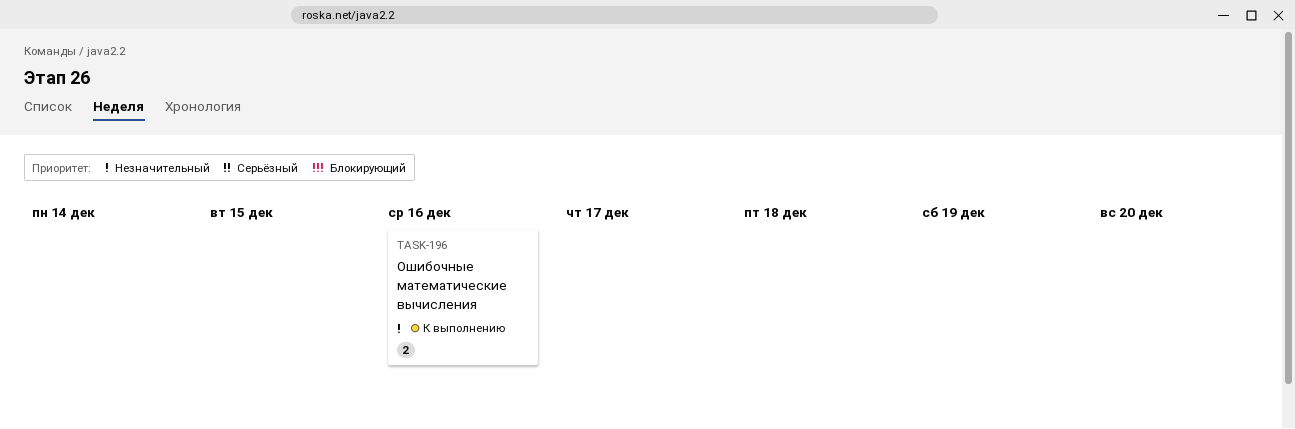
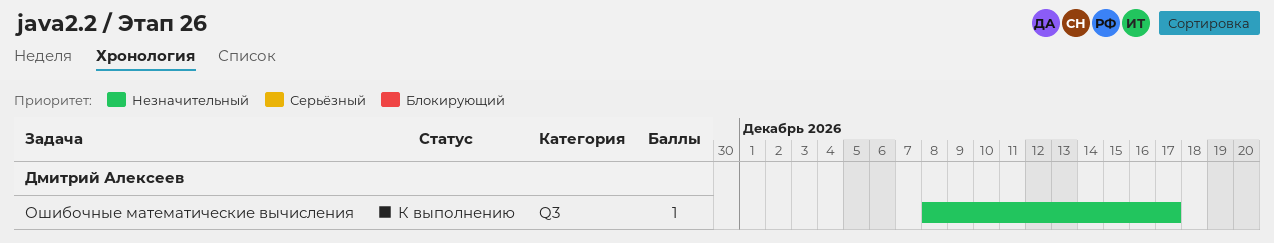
Ошибочные математические вычисления, estimate: 2 -> 1
Ошибочные математические вычисления, due: Dec 16 -> Dec 17

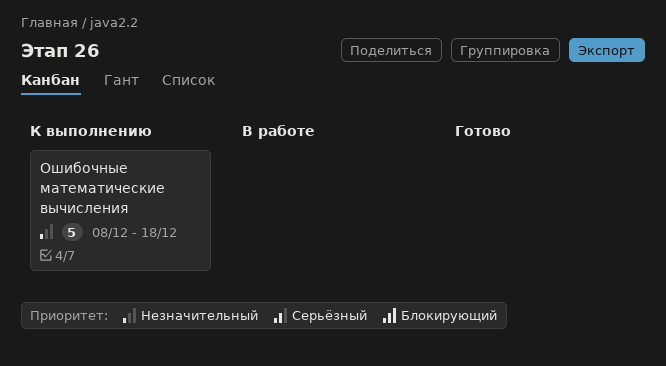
Ошибочные математические вычисления, estimate: 1 -> 5
Ошибочные математические вычисления, due: Dec 17 -> Dec 18

